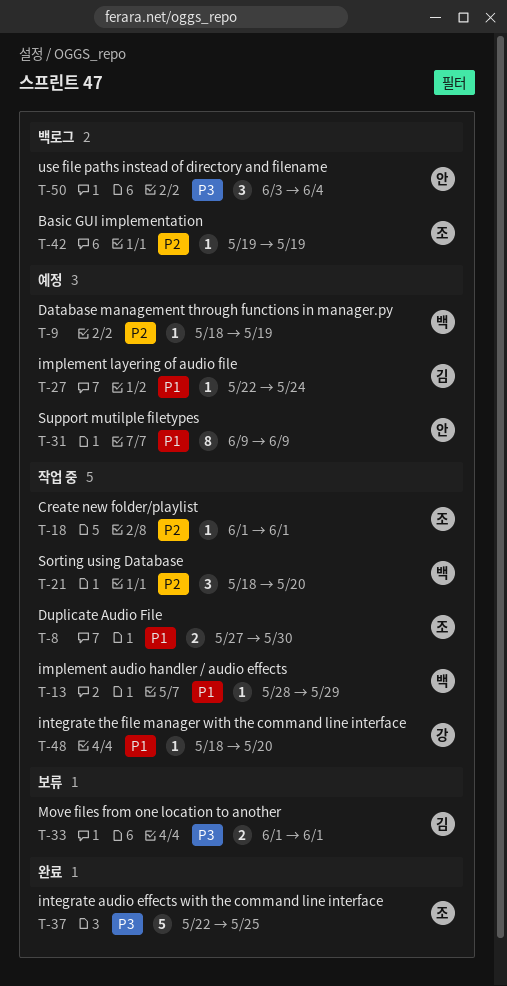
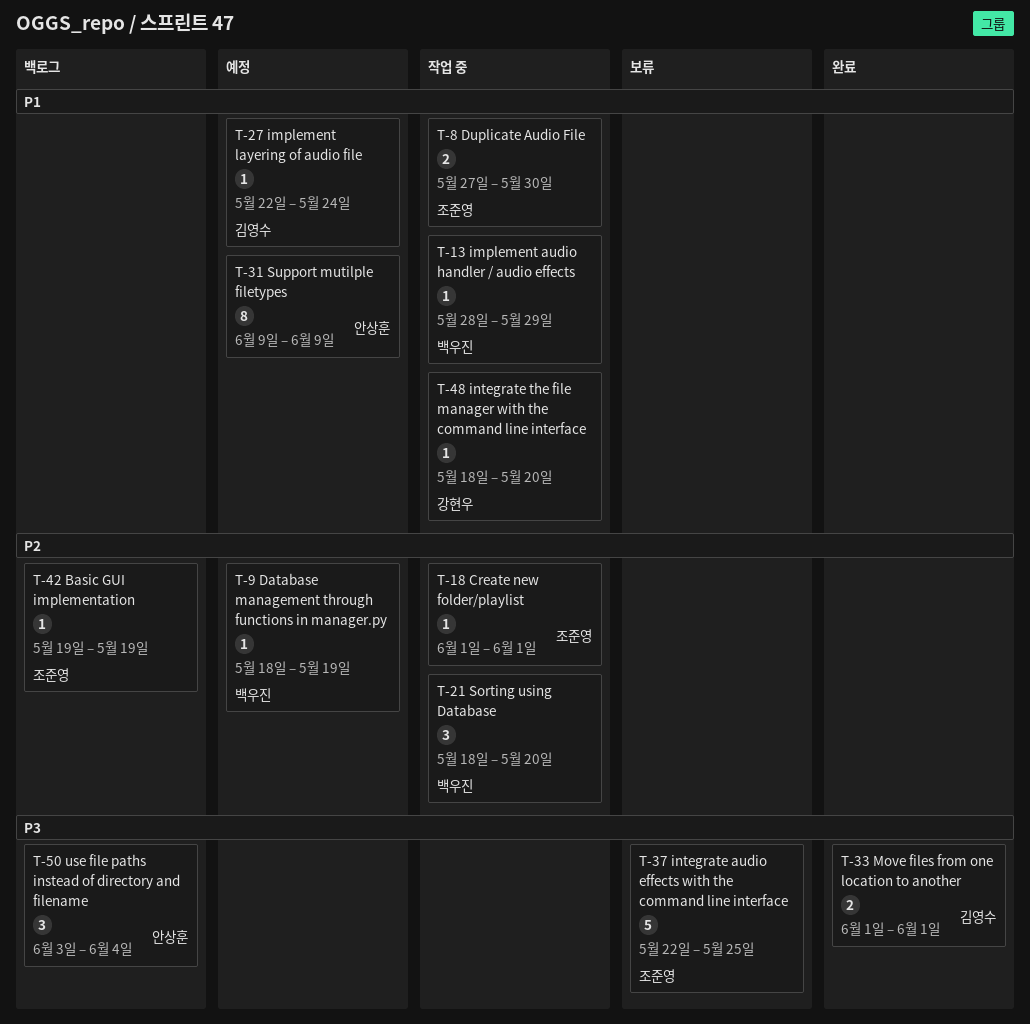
T-33, status: 보류 -> 완료
T-37, status: 완료 -> 보류

